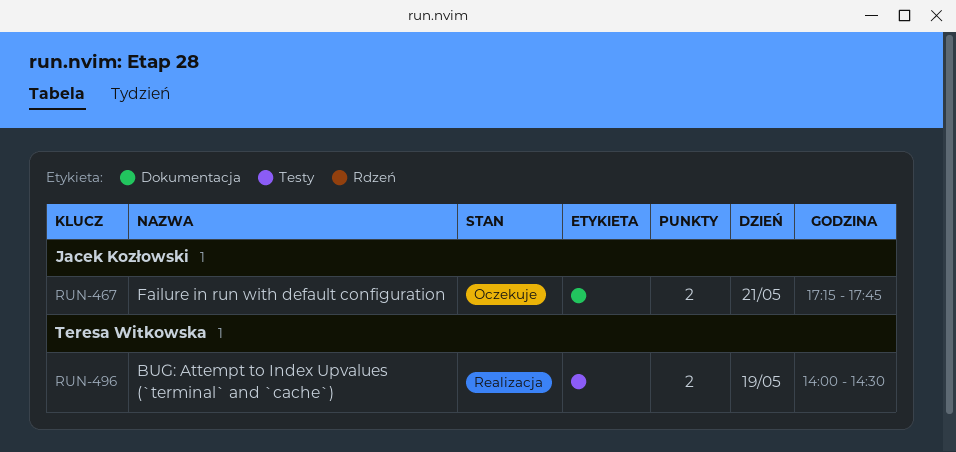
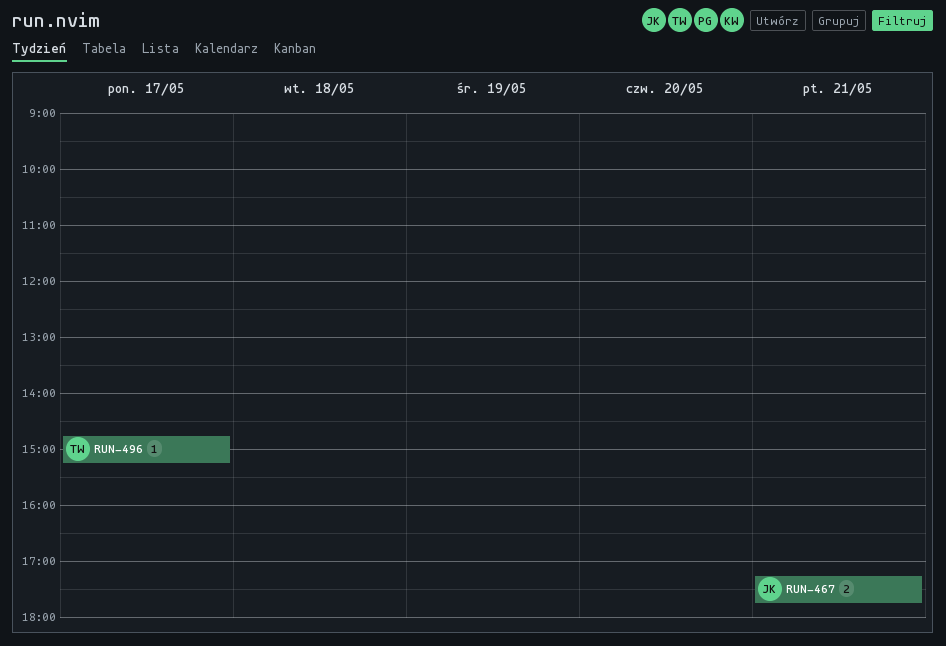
RUN-496, estimate: 2 -> 1
RUN-496, day: May 19 -> May 17
RUN-496, begins: 14:00 -> 14:45
RUN-496, ends: 14:30 -> 15:15

